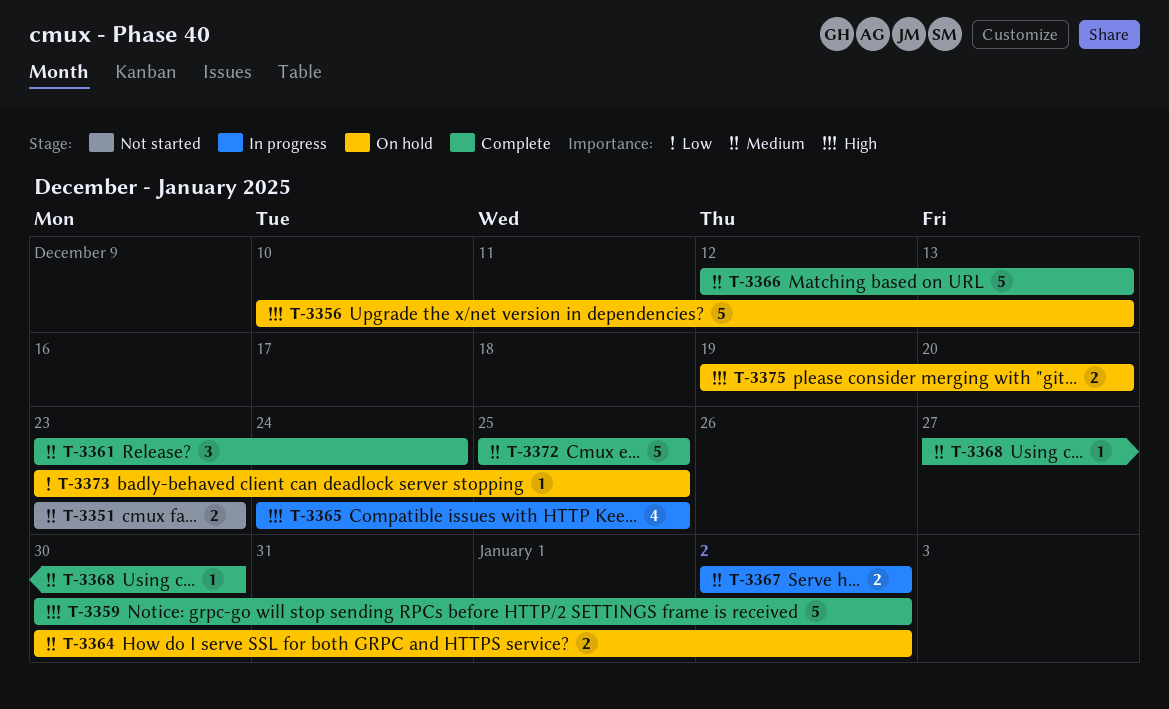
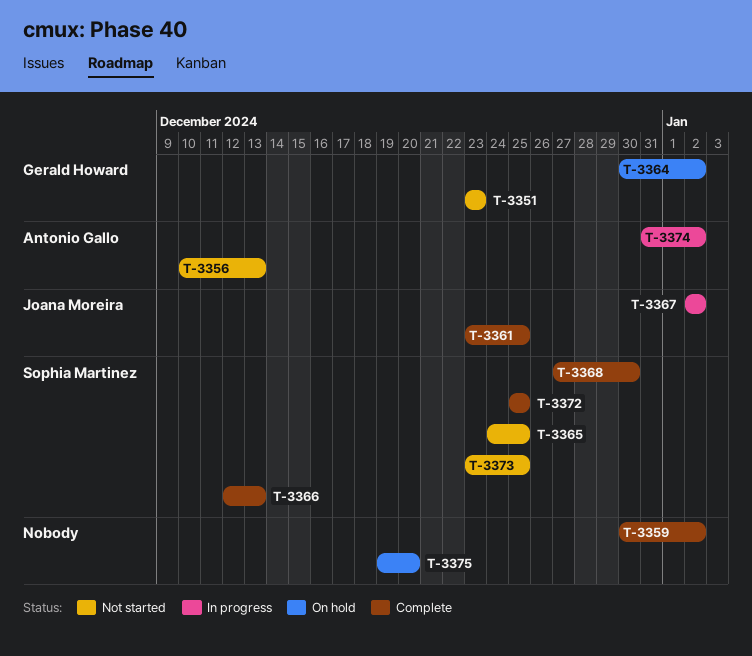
T-3356, status: On hold -> Not started
T-3361, due: Dec 24 -> Dec 25
T-3365, status: In progress -> Not started
T-3373, status: On hold -> Not started
T-3374: none -> present

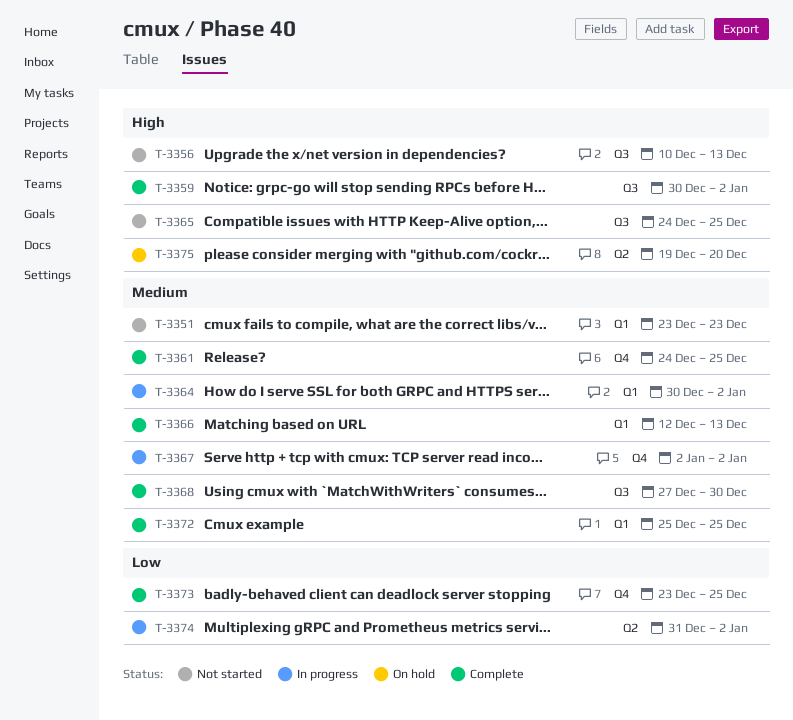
T-3361, start: Dec 23 -> Dec 24
T-3364, status: On hold -> In progress
T-3373, status: Not started -> Complete

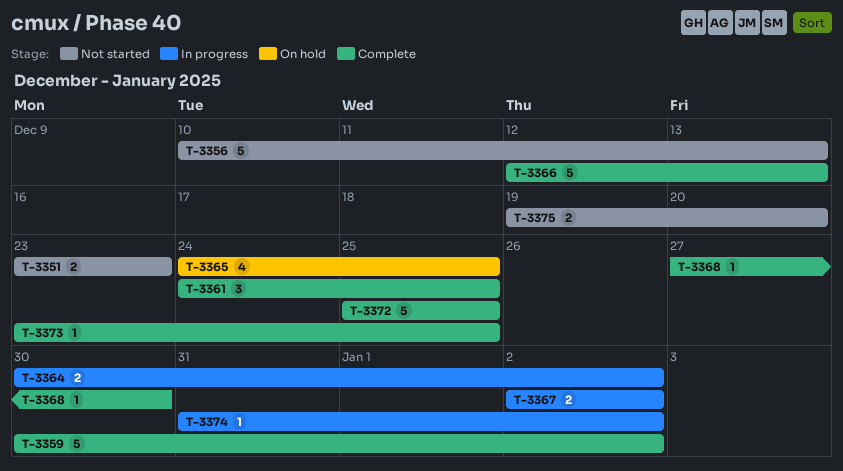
T-3365, status: Not started -> On hold
T-3375, status: On hold -> Not started

